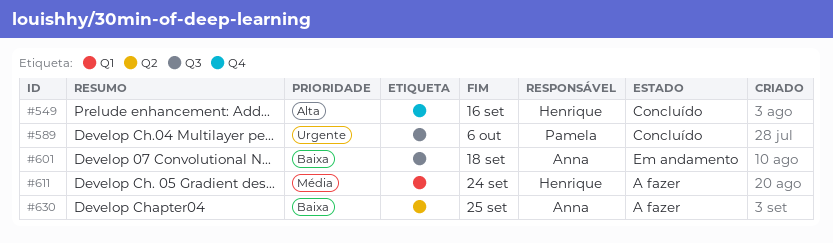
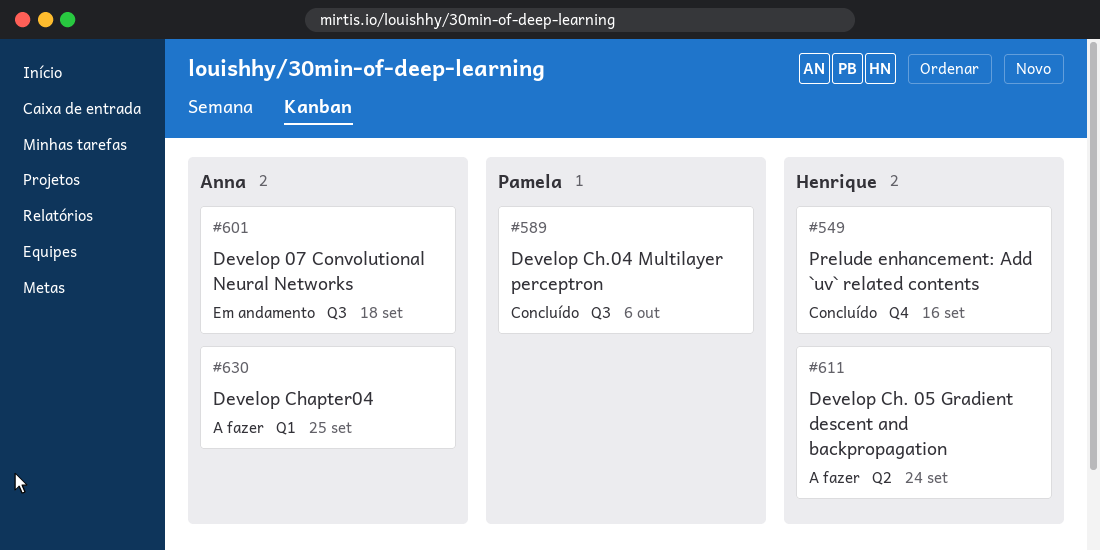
#611, label: Q1 -> Q2
#630, label: Q2 -> Q1

